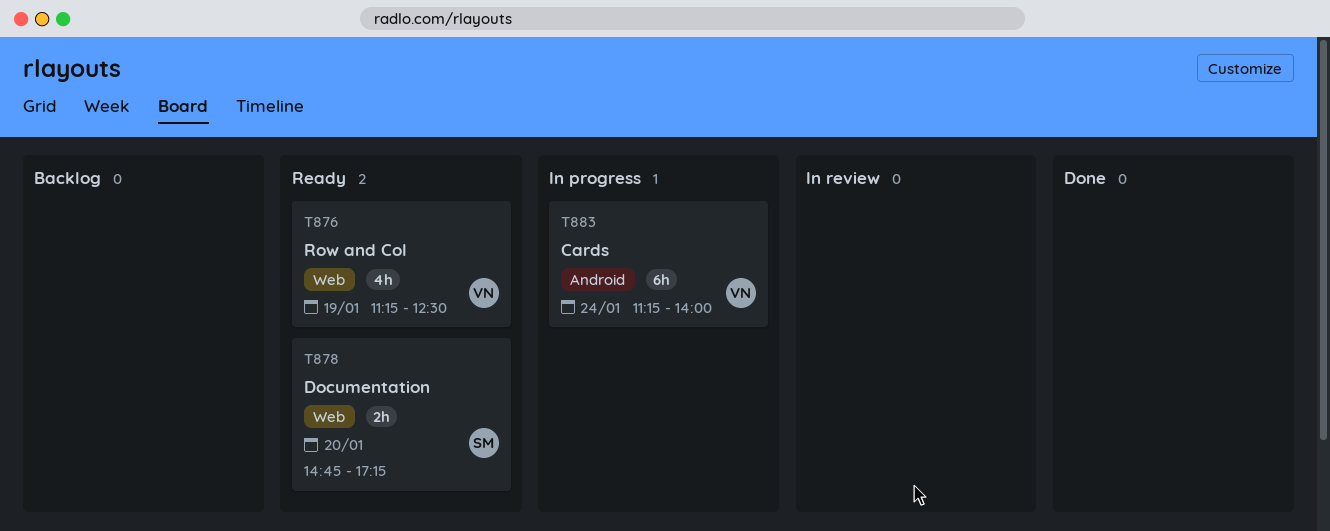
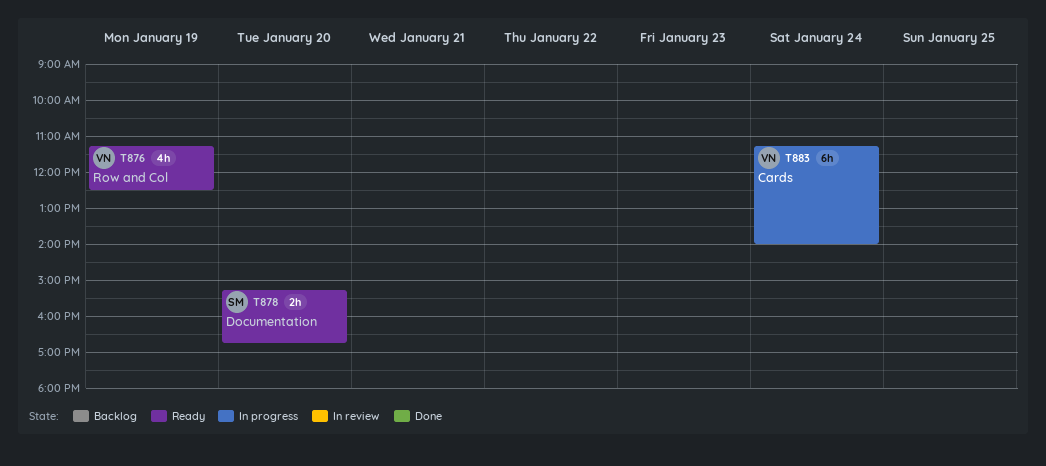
T878, begins: 14:45 -> 15:15
T878, ends: 17:15 -> 16:45

